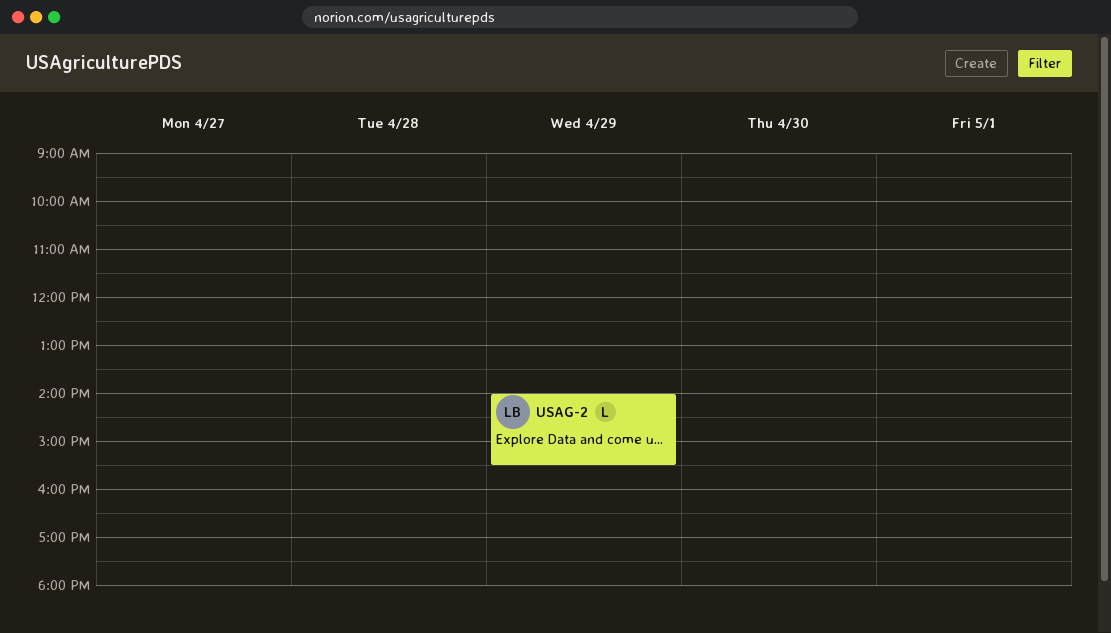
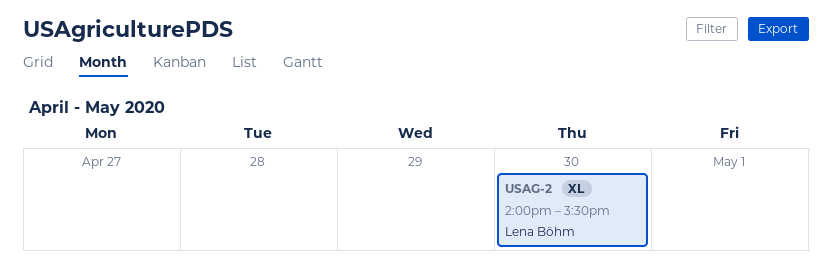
USAG-2, estimate: L -> XL
USAG-2, day: Apr 29 -> Apr 30

